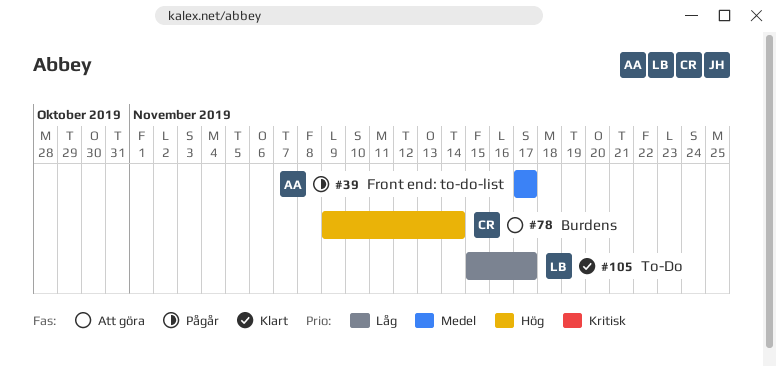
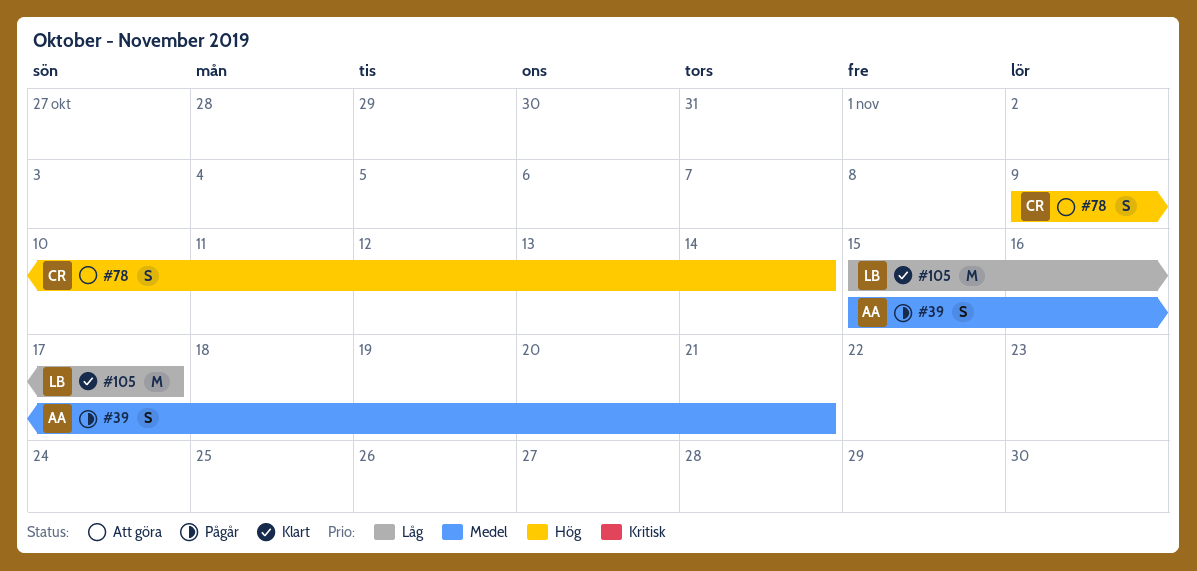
#39, start: Nov 17 -> Nov 15
#39, due: Nov 17 -> Nov 21

